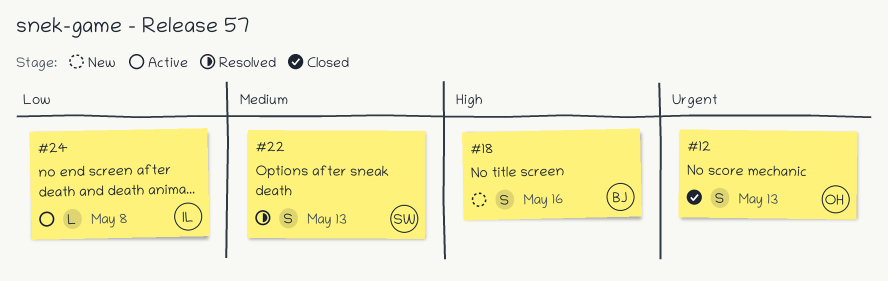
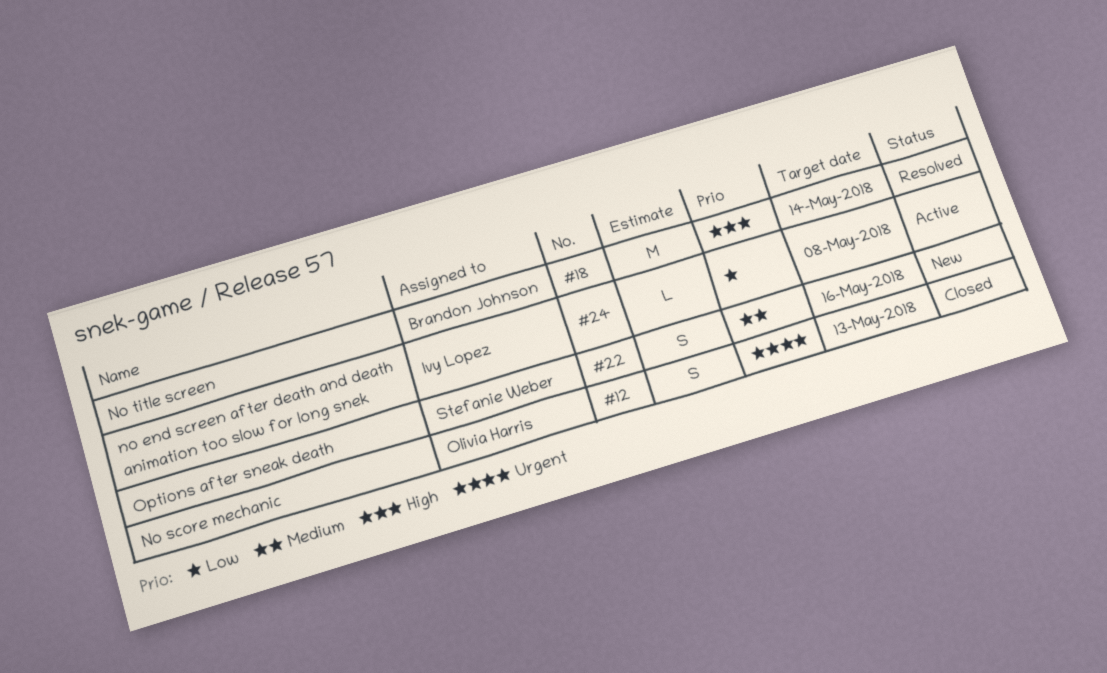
#18, status: New -> Resolved
#18, estimate: S -> M
#18, due: May 16 -> May 14
#22, status: Resolved -> New
#22, due: May 13 -> May 16

